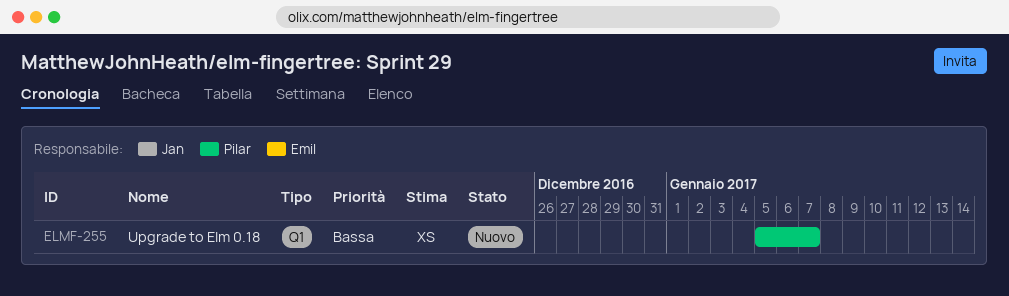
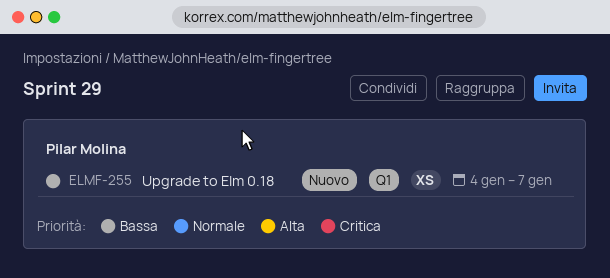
ELMF-255, start: Jan 5 -> Jan 4

